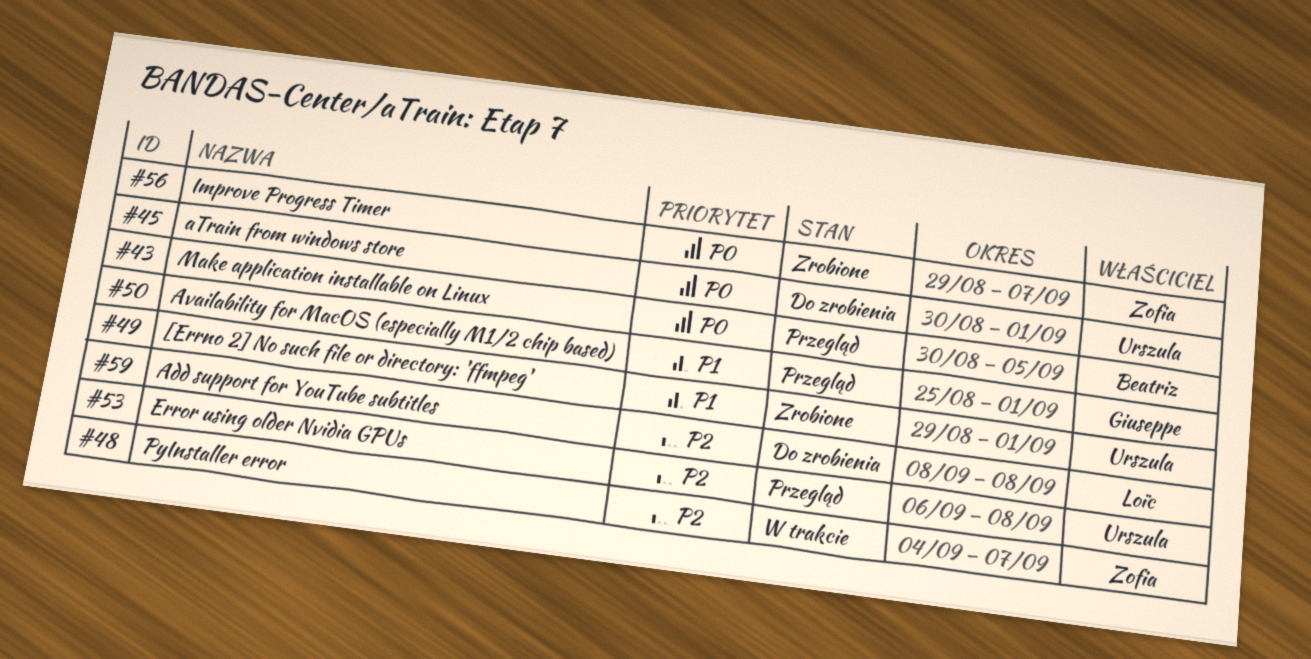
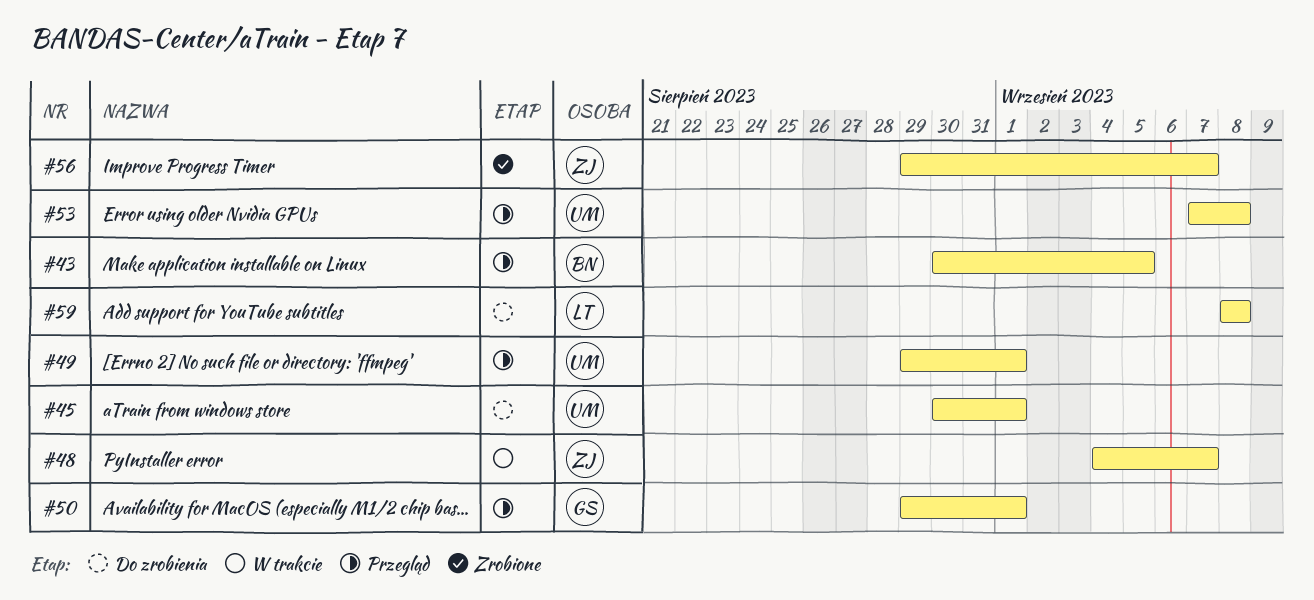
#49, status: Zrobione -> Przegląd
#50, start: Aug 25 -> Aug 29
#53, start: Sep 6 -> Sep 7

